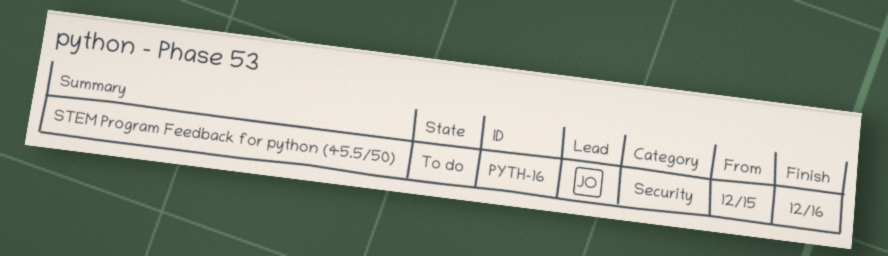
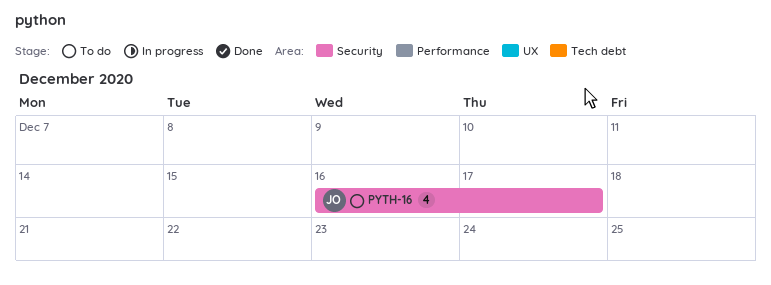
PYTH-16, start: Dec 15 -> Dec 16
PYTH-16, due: Dec 16 -> Dec 17

